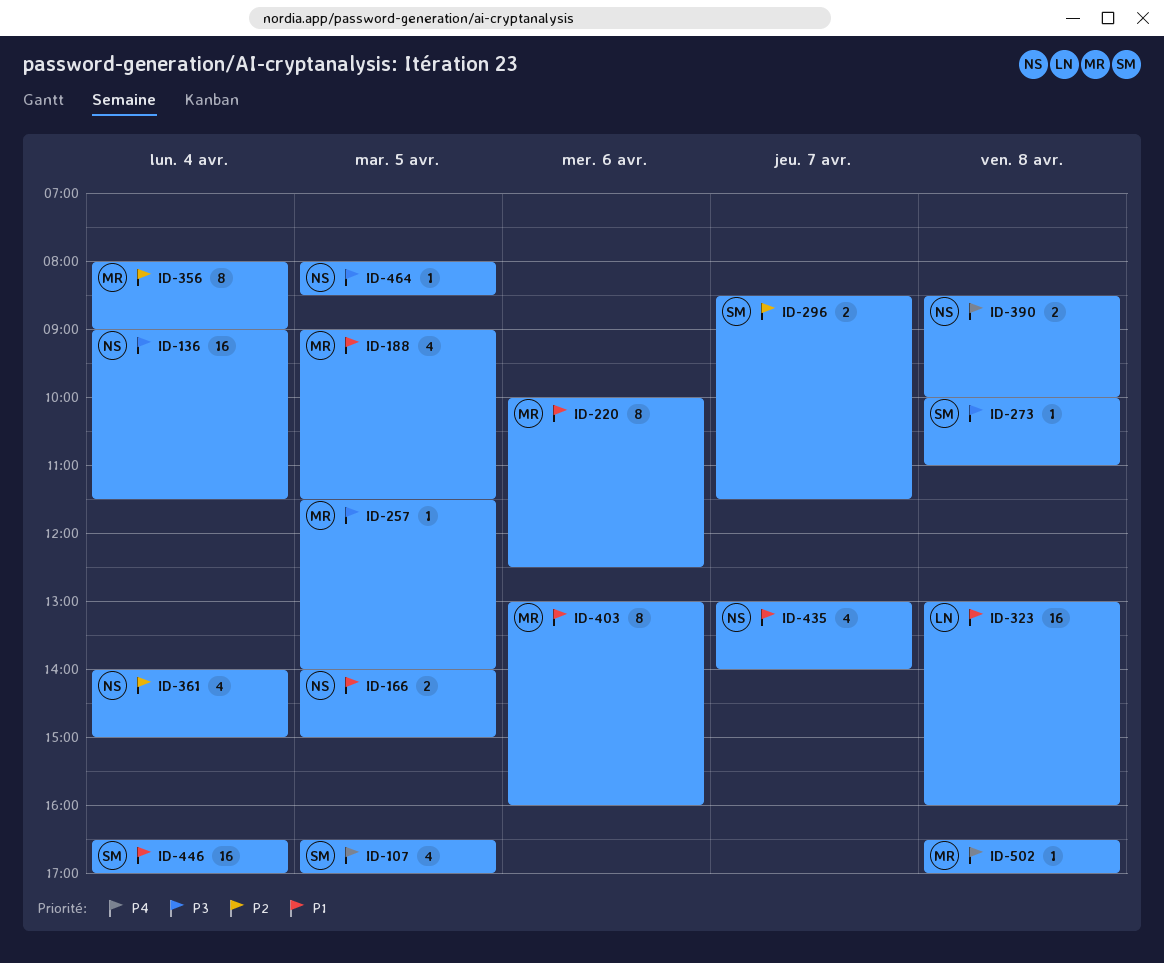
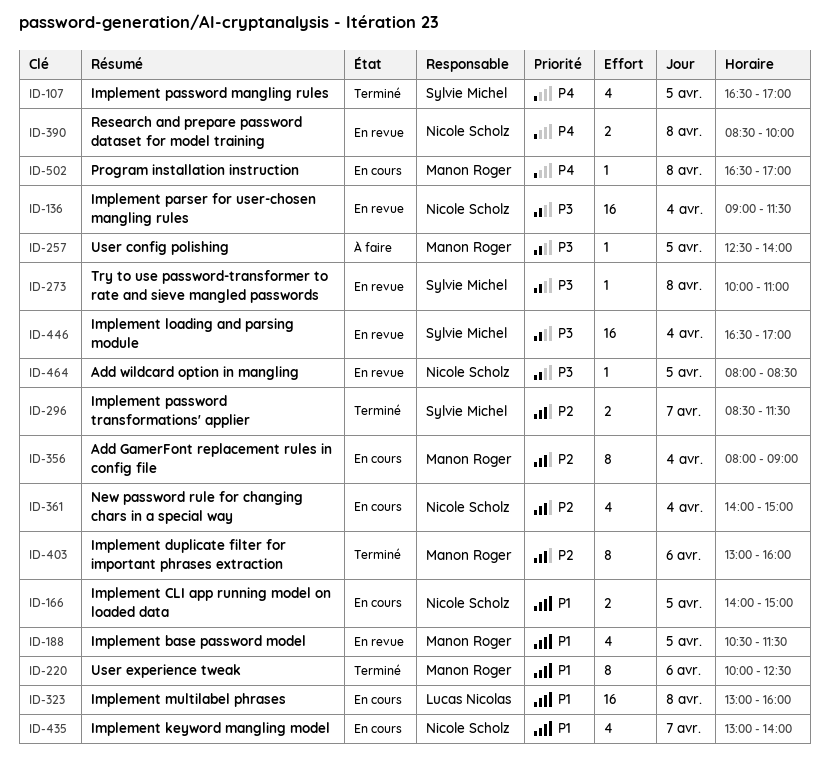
ID-188, begins: 09:00 -> 10:30
ID-257, begins: 11:30 -> 12:30
ID-403, priority: P1 -> P2
ID-446, priority: P1 -> P3

